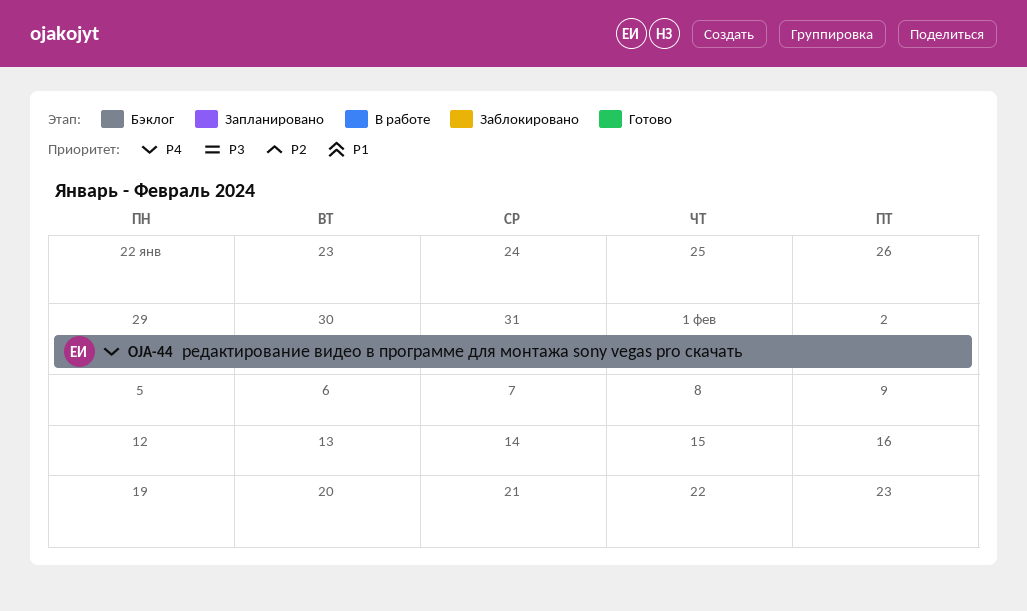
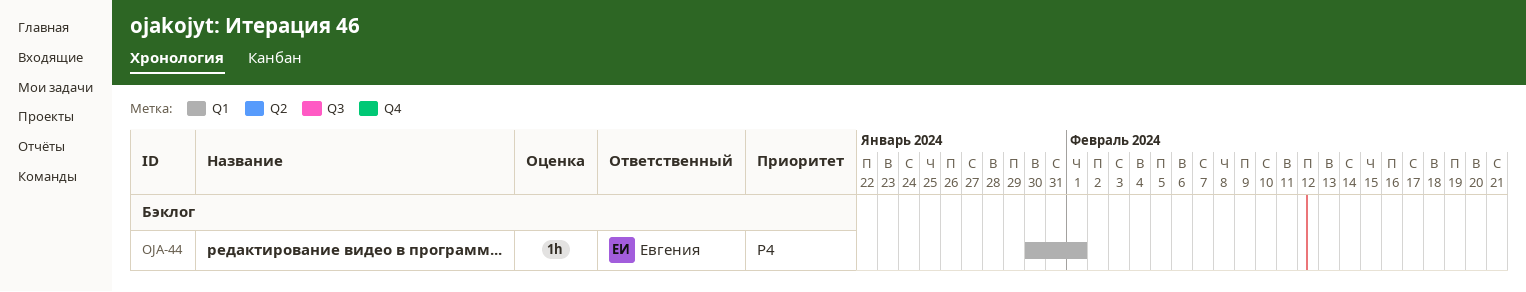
OJA-44, start: Jan 29 -> Jan 30
OJA-44, due: Feb 2 -> Feb 1

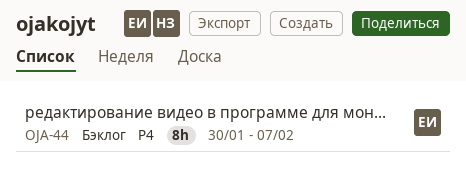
OJA-44, estimate: 1h -> 8h
OJA-44, due: Feb 1 -> Feb 7

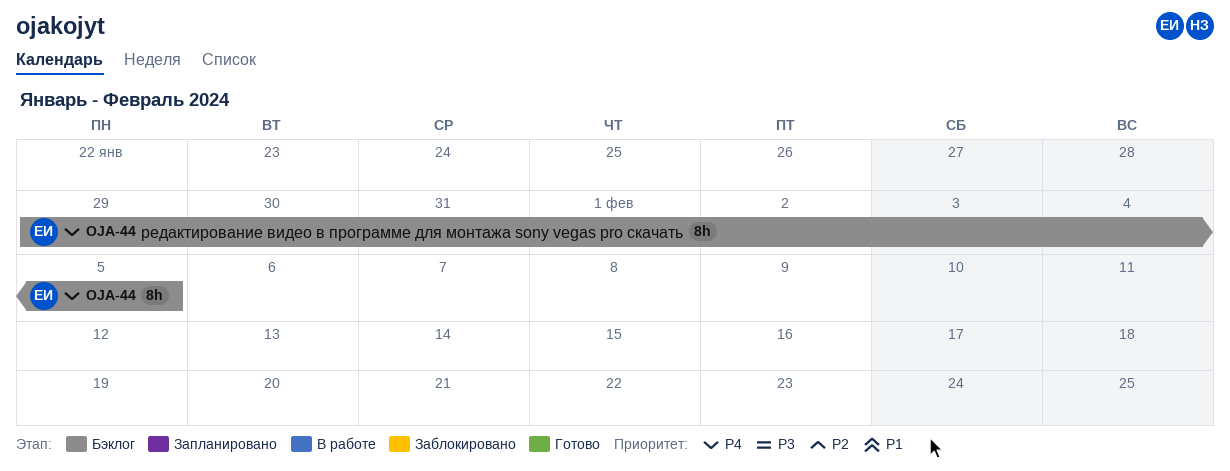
OJA-44, start: Jan 30 -> Jan 29
OJA-44, due: Feb 7 -> Feb 5

